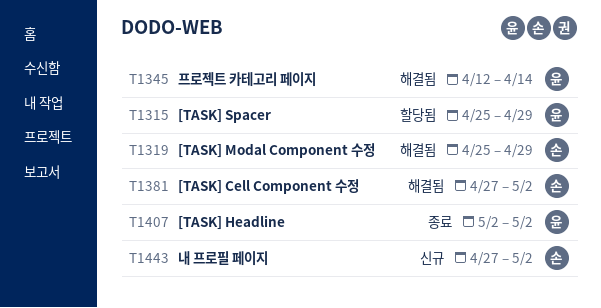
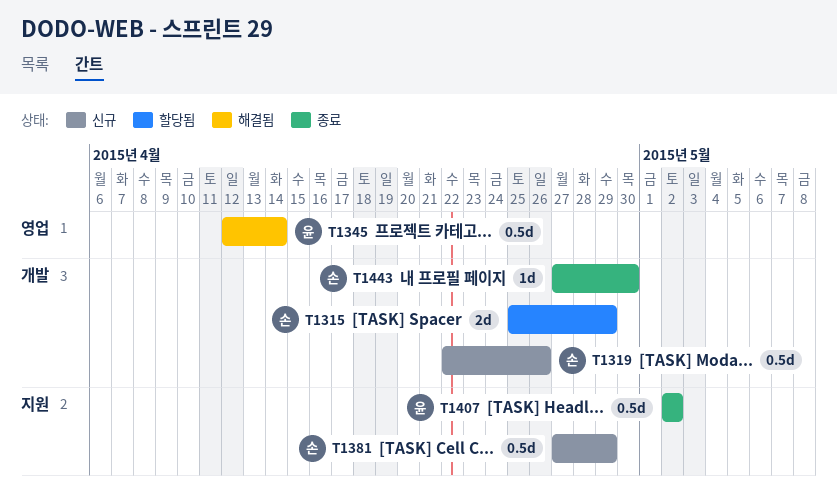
T1315, owner: 윤 -> 손
T1319, status: 해결됨 -> 신규
T1319, start: Apr 25 -> Apr 22
T1319, due: Apr 29 -> Apr 26
T1381, status: 해결됨 -> 신규
T1381, due: May 2 -> Apr 29
T1443, status: 신규 -> 종료
T1443, due: May 2 -> Apr 30

